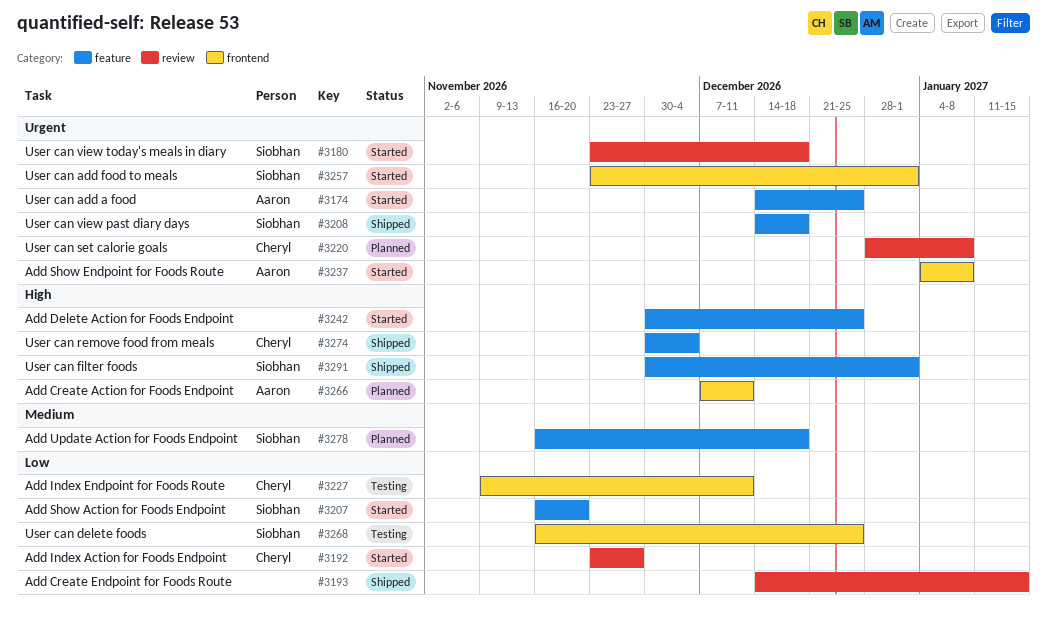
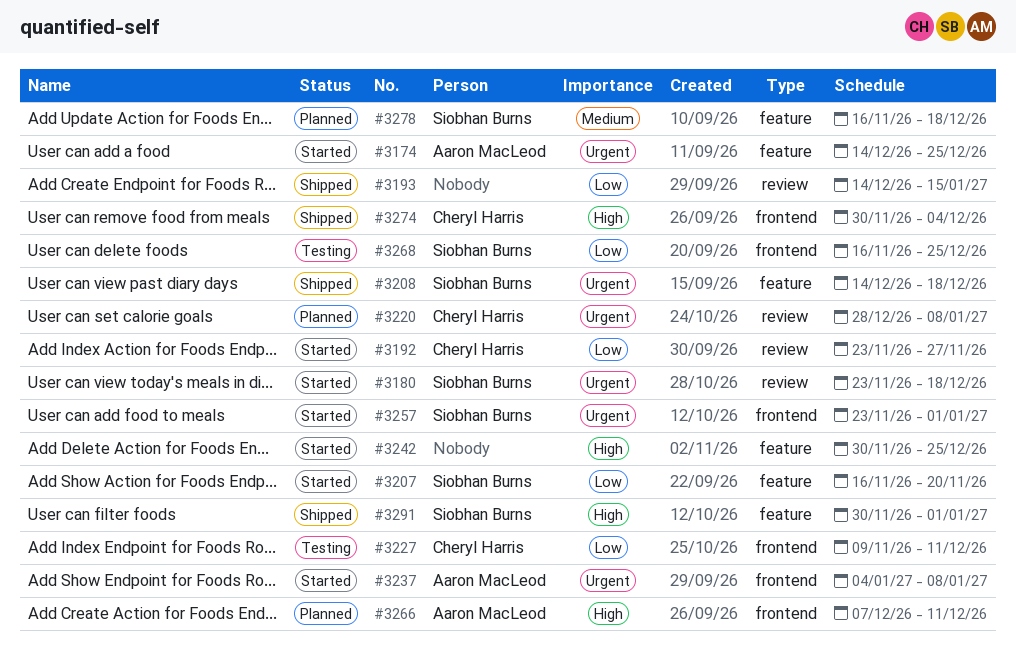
#3274, label: feature -> frontend

